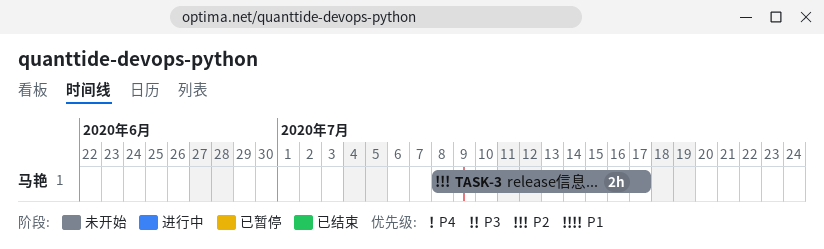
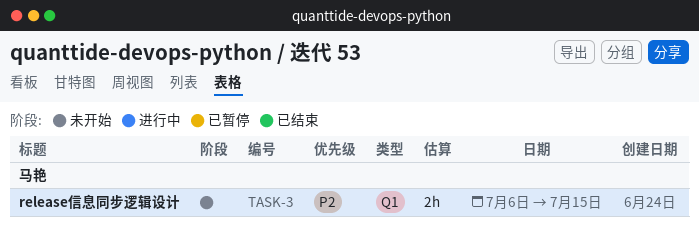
TASK-3, start: Jul 8 -> Jul 6
TASK-3, due: Jul 17 -> Jul 15

